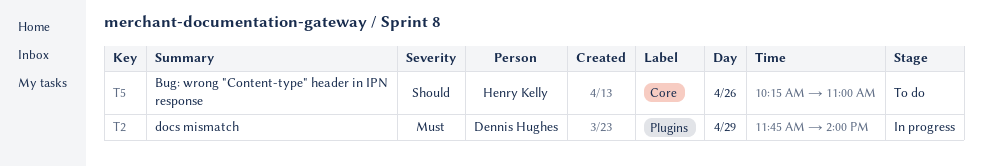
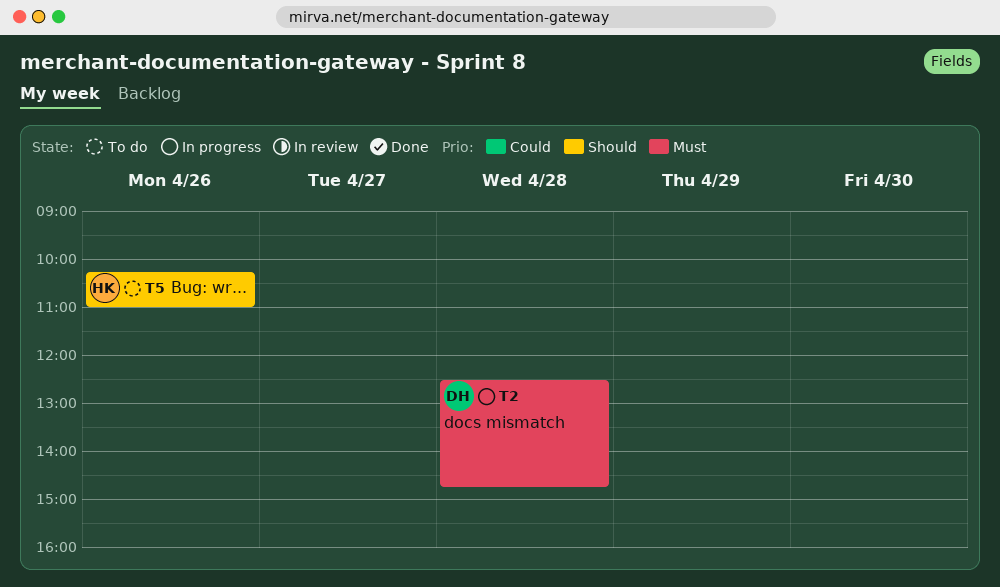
T2, day: Apr 29 -> Apr 28
T2, begins: 11:45 -> 12:30
T2, ends: 14:00 -> 14:45

